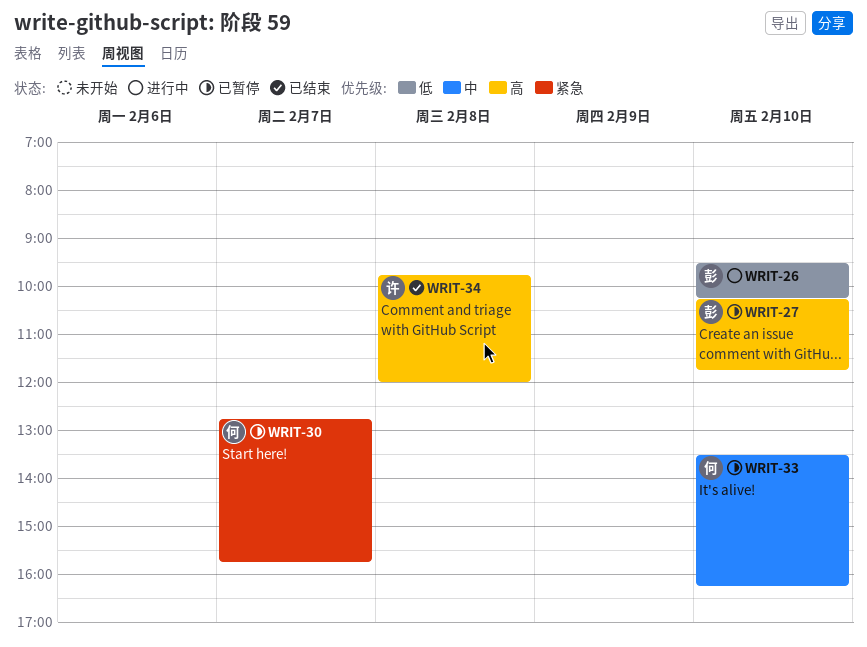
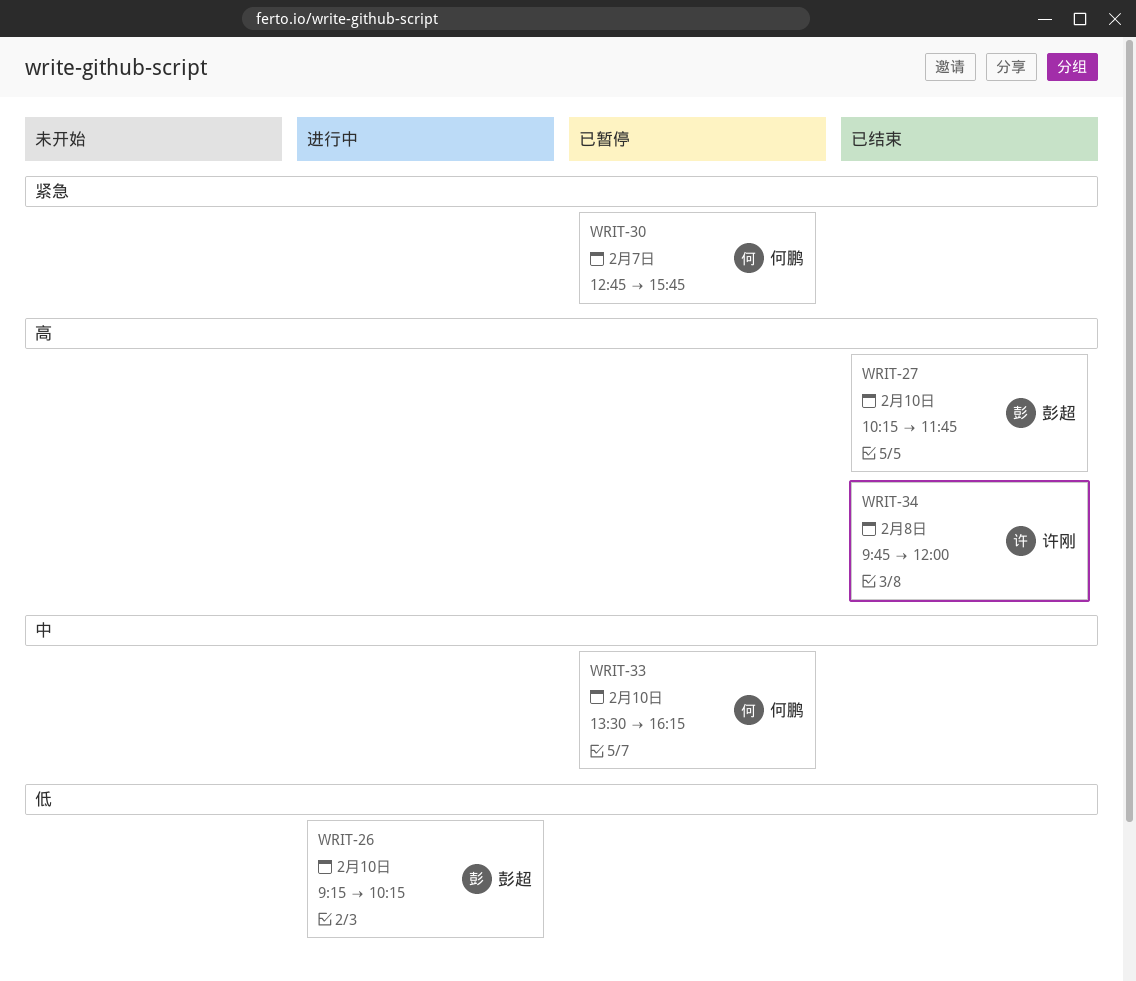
WRIT-26, begins: 09:30 -> 09:15
WRIT-27, status: 已暂停 -> 已结束

